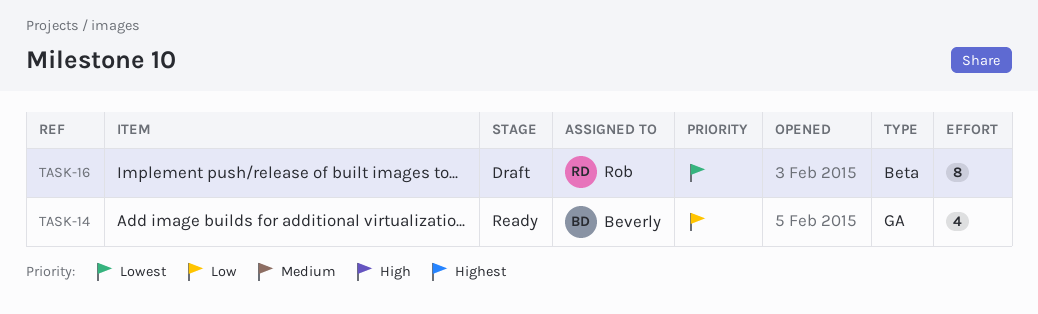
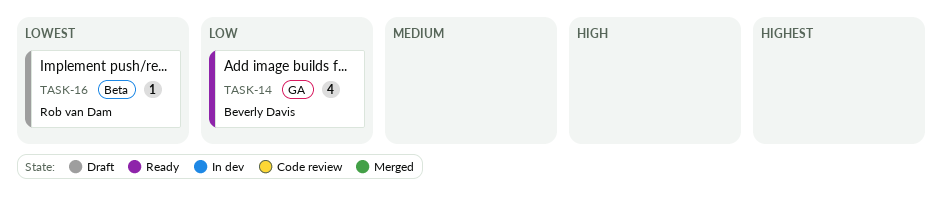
TASK-16, estimate: 8 -> 1

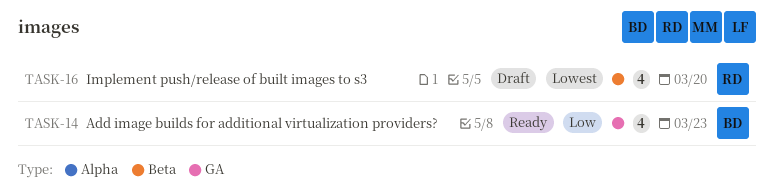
TASK-16, estimate: 1 -> 4

